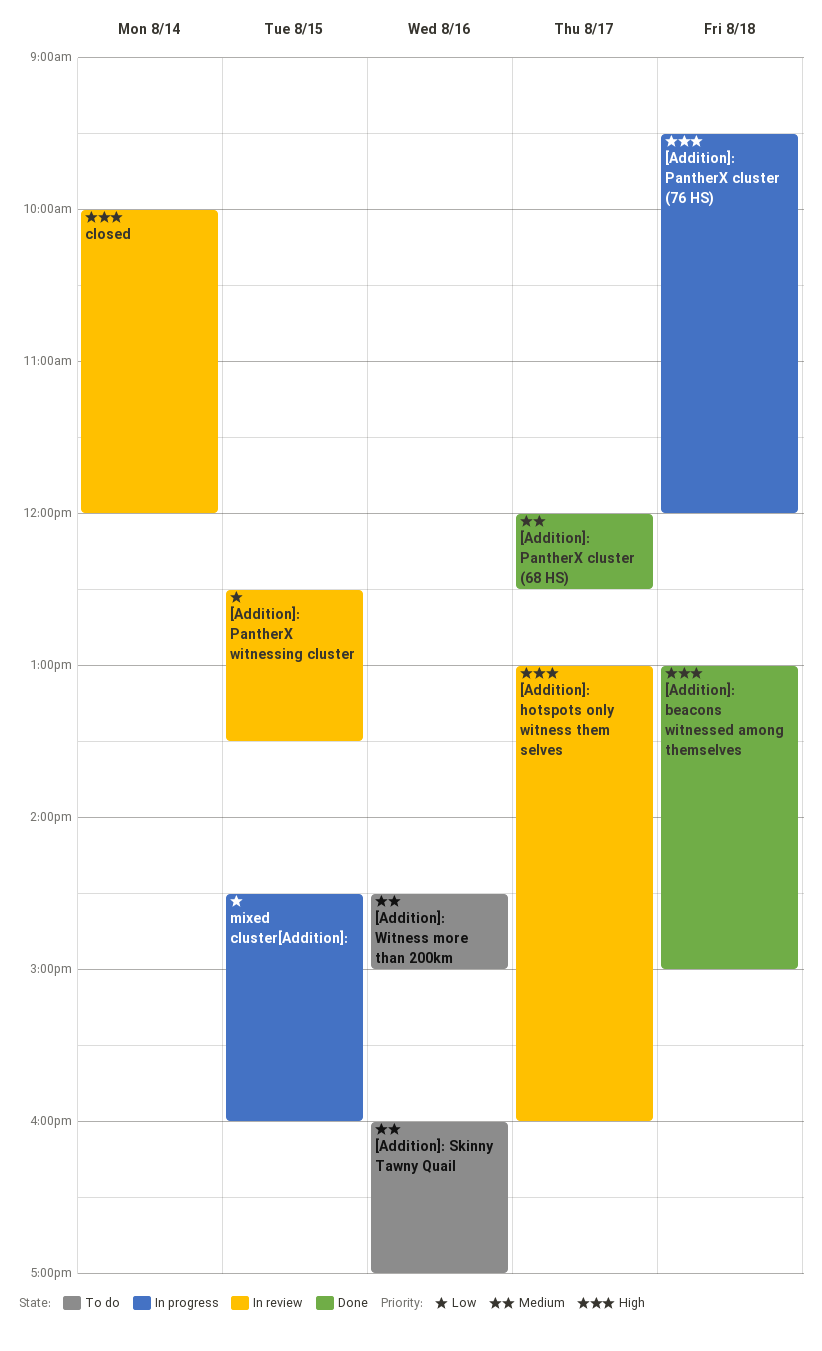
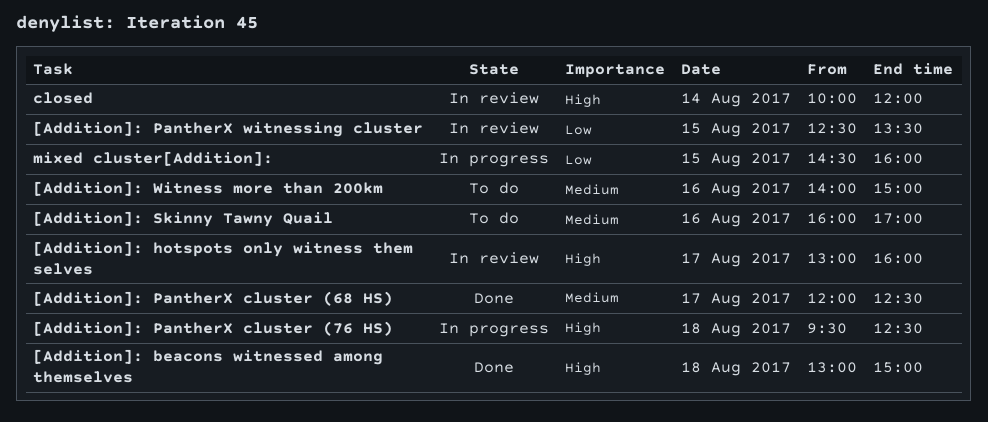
[Addition]: PantherX cluster (76 HS), ends: 12:00 -> 12:30
[Addition]: Witness more than 200km, begins: 14:30 -> 14:00

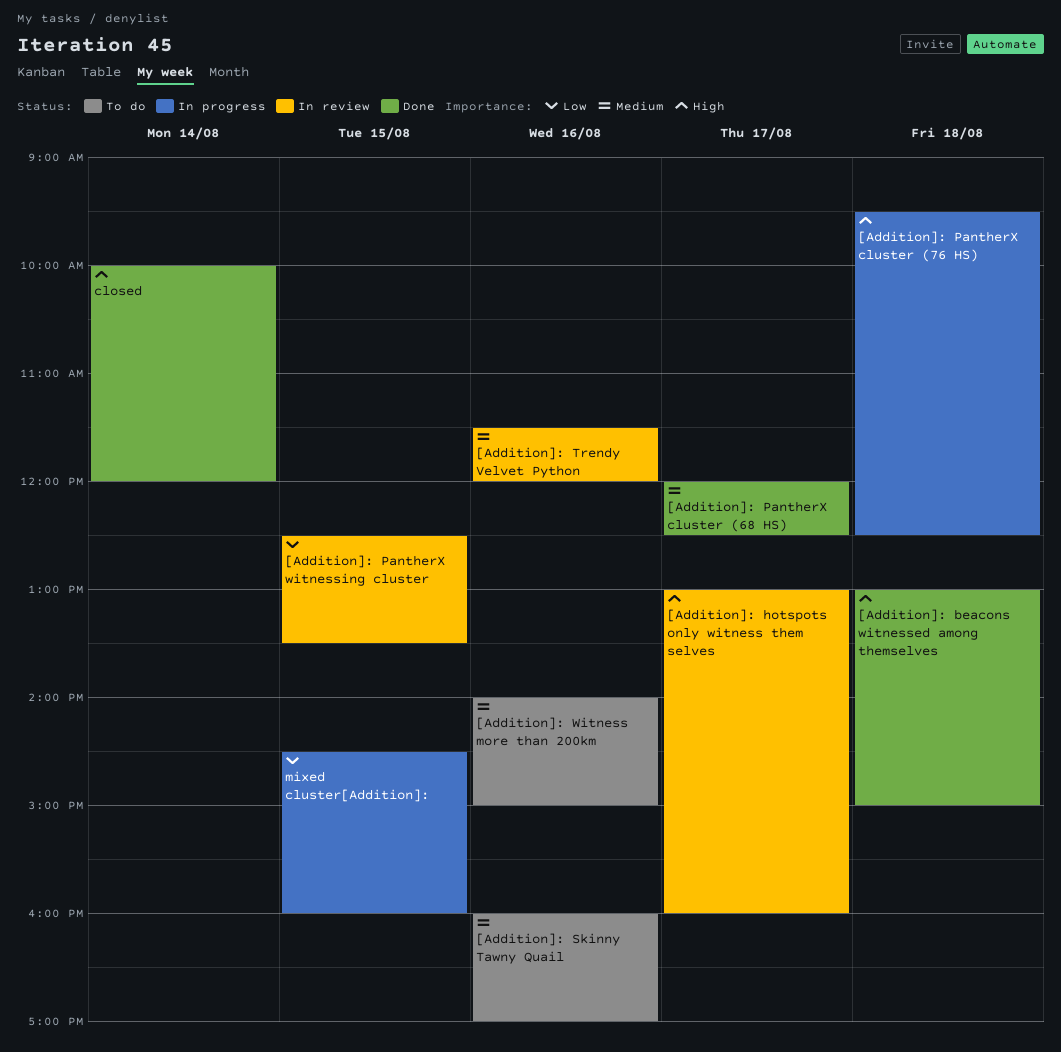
[Addition]: Trendy Velvet Python: none -> present
closed, status: In review -> Done

